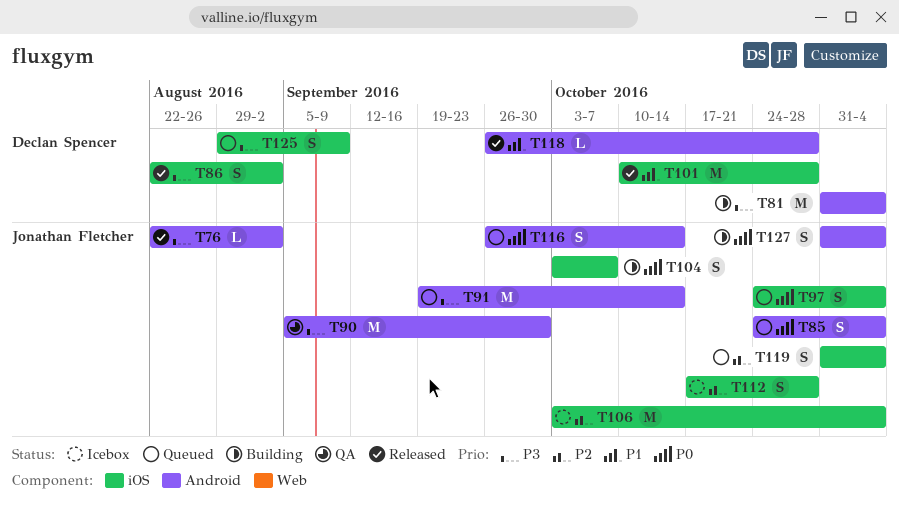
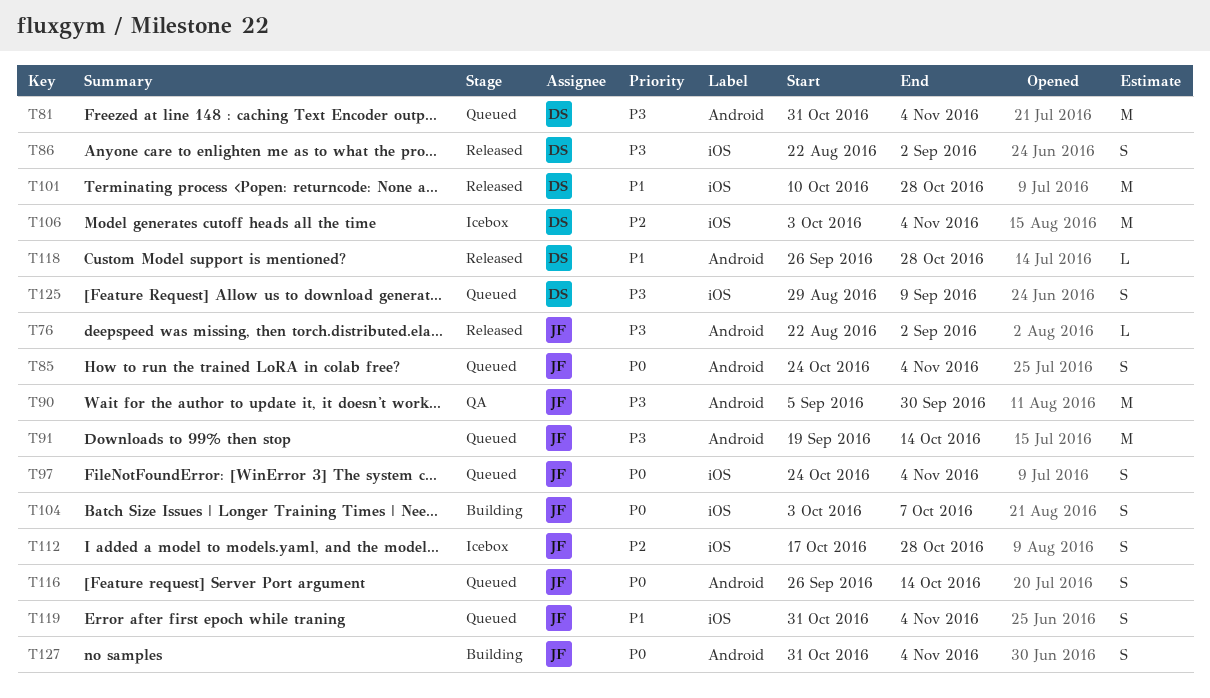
T81, status: Building -> Queued
T106, owner: Jonathan Fletcher -> Declan Spencer
T119, priority: P2 -> P1

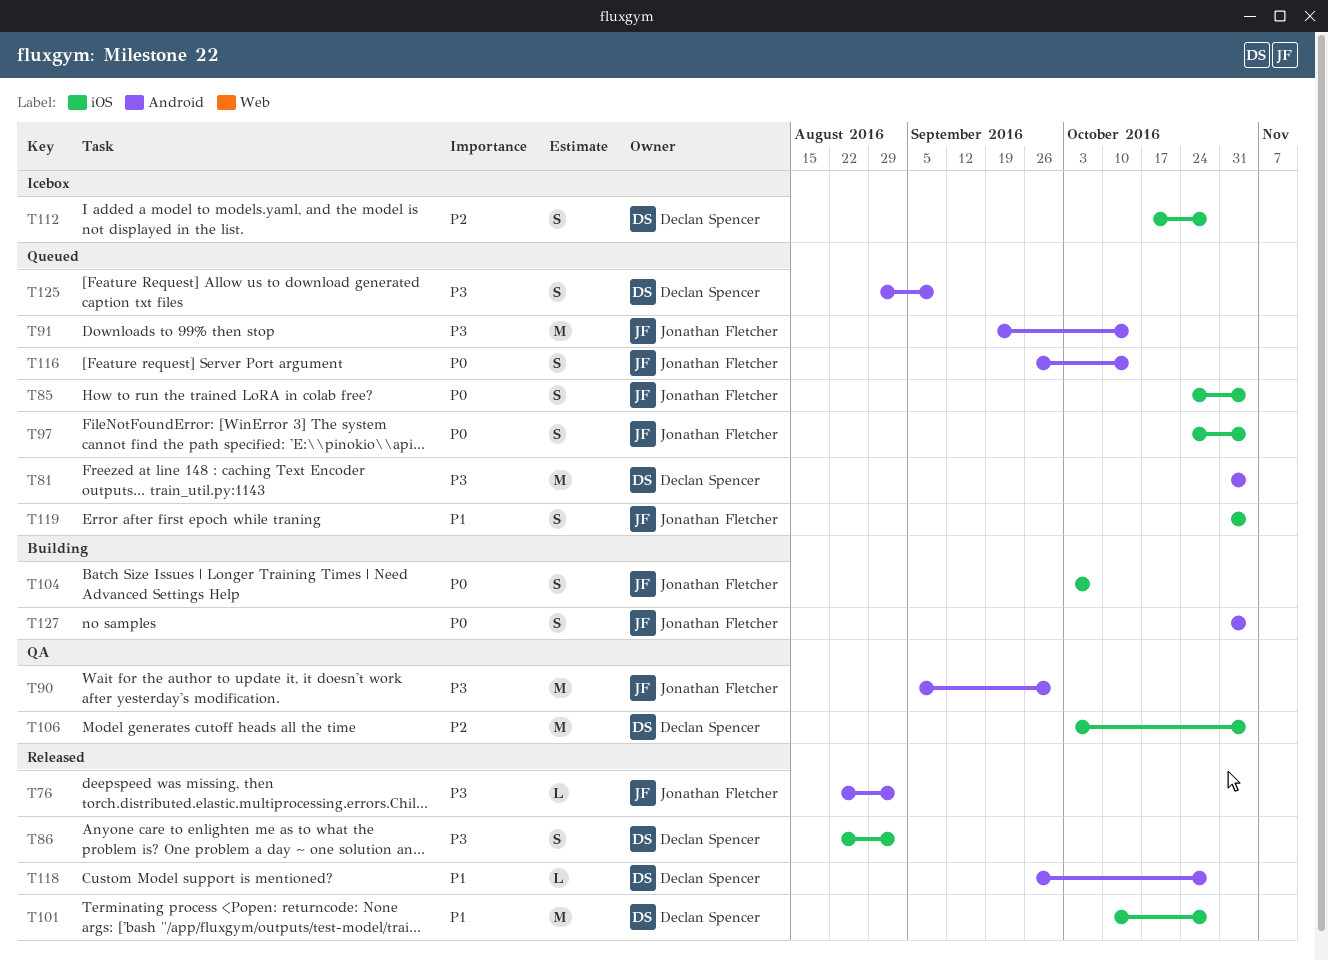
T85, label: Android -> iOS
T106, status: Icebox -> QA
T112, owner: Jonathan Fletcher -> Declan Spencer
T125, label: iOS -> Android

